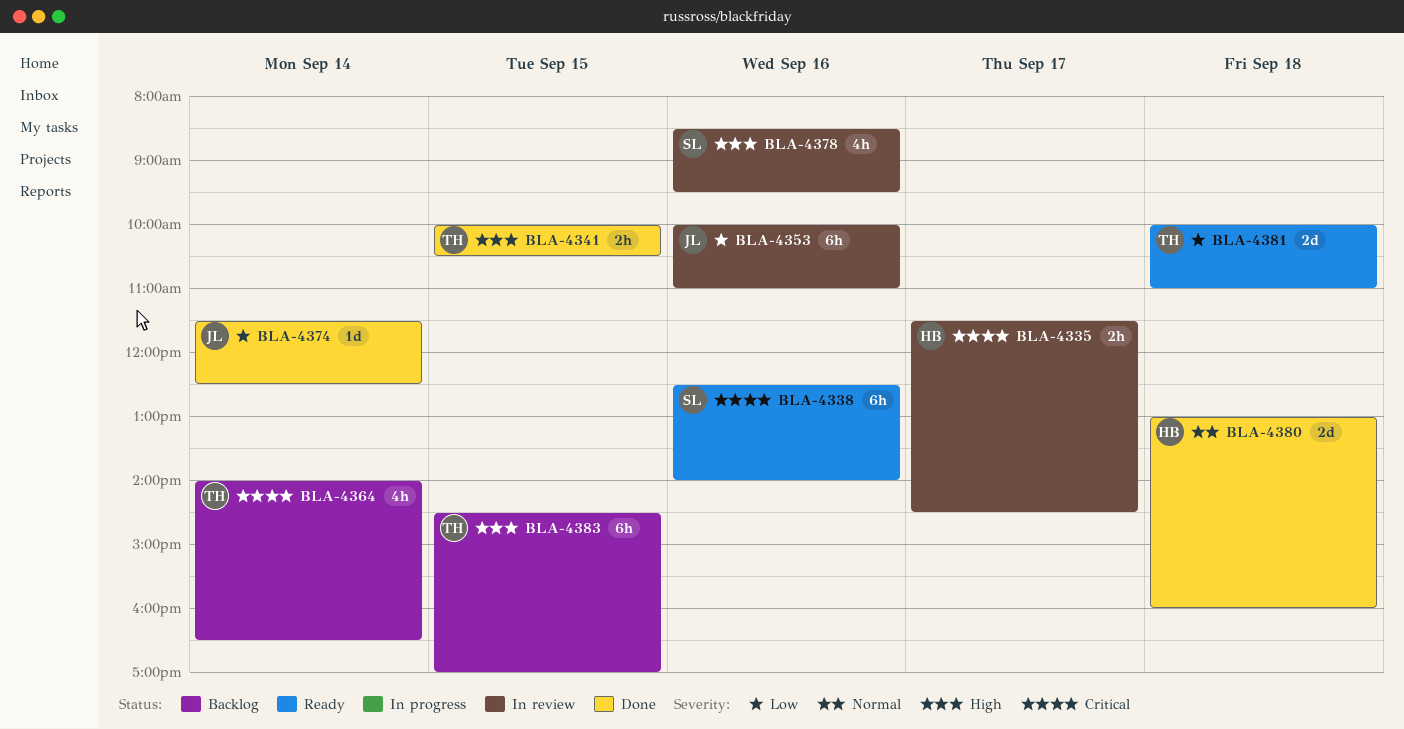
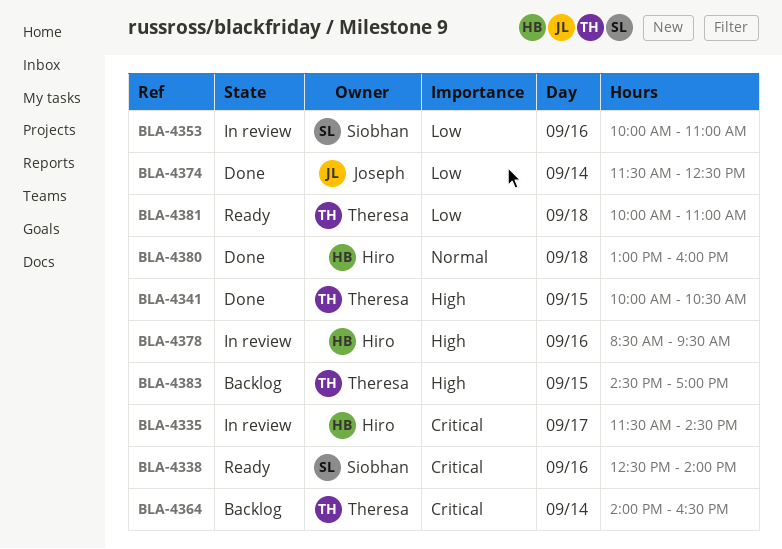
BLA-4353, owner: Joseph -> Siobhan
BLA-4378, owner: Siobhan -> Hiro

